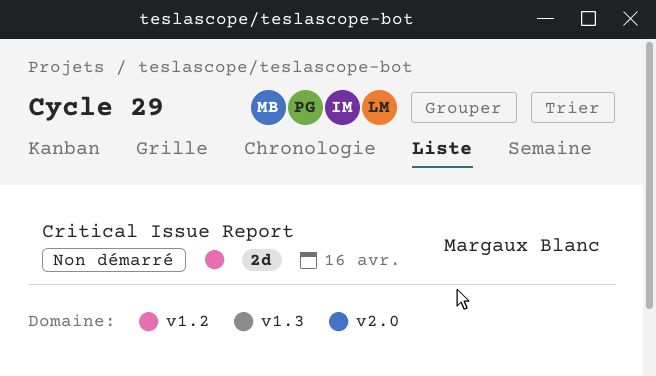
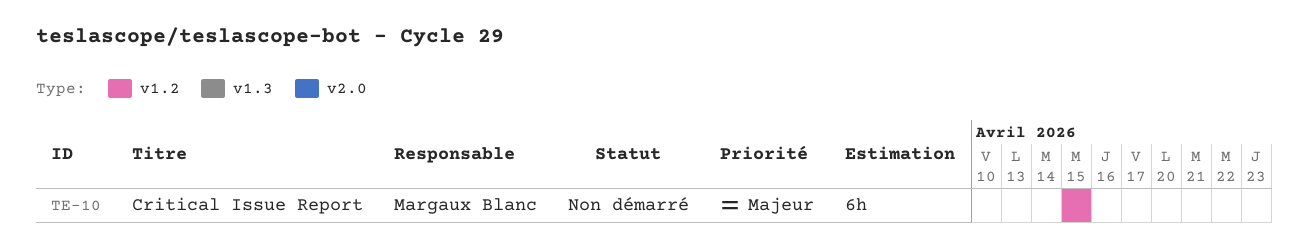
Critical Issue Report, estimate: 2d -> 6h
Critical Issue Report, due: Apr 16 -> Apr 15

